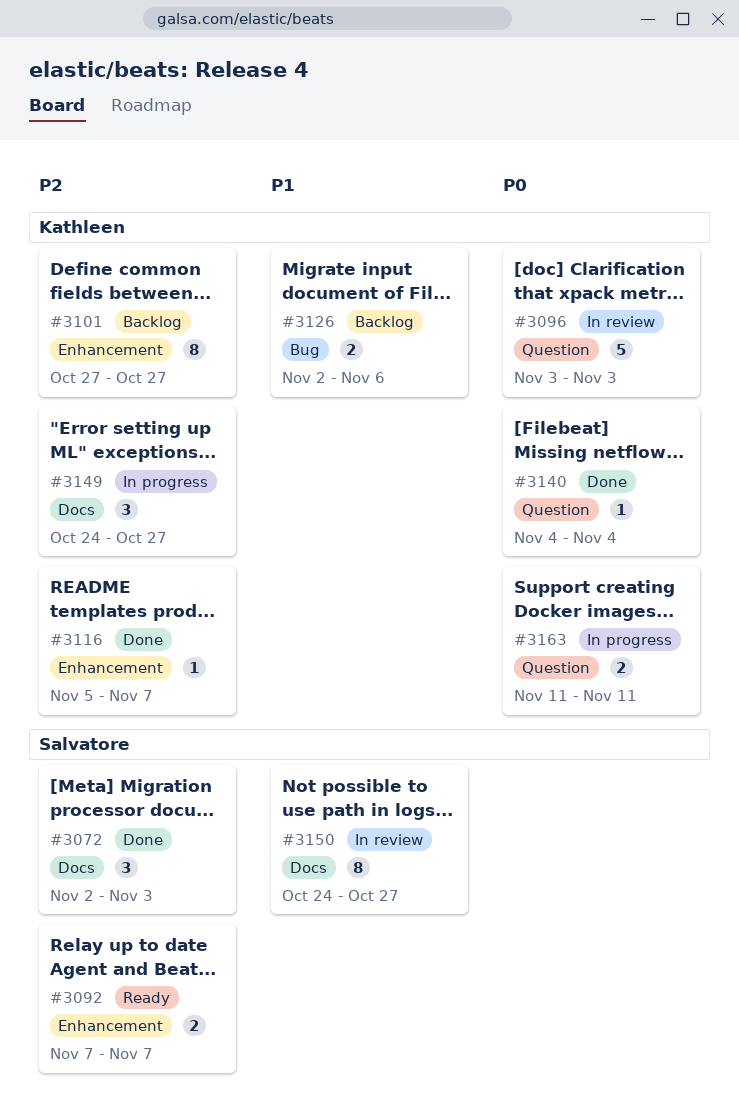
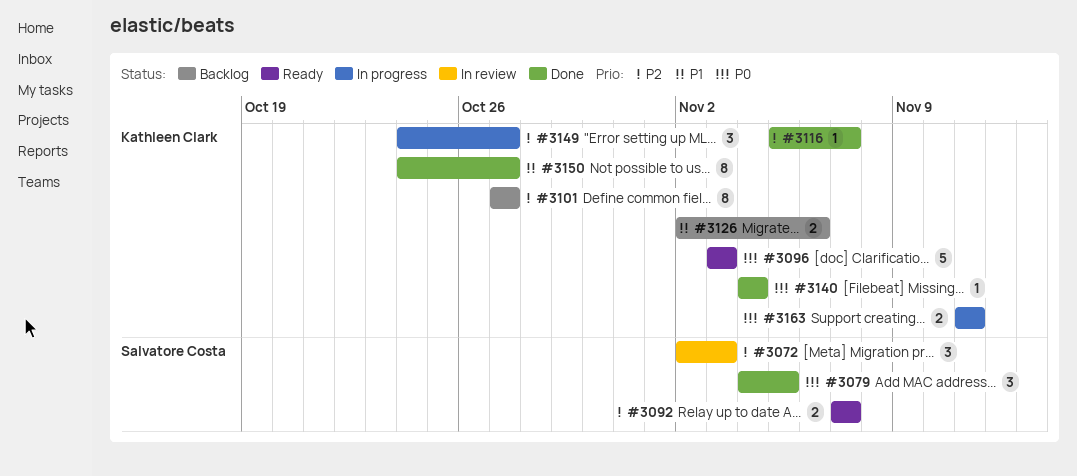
#3072, status: Done -> In review
#3079: none -> present
#3096, status: In review -> Ready
#3150, status: In review -> Done
#3150, owner: Salvatore Costa -> Kathleen Clark

